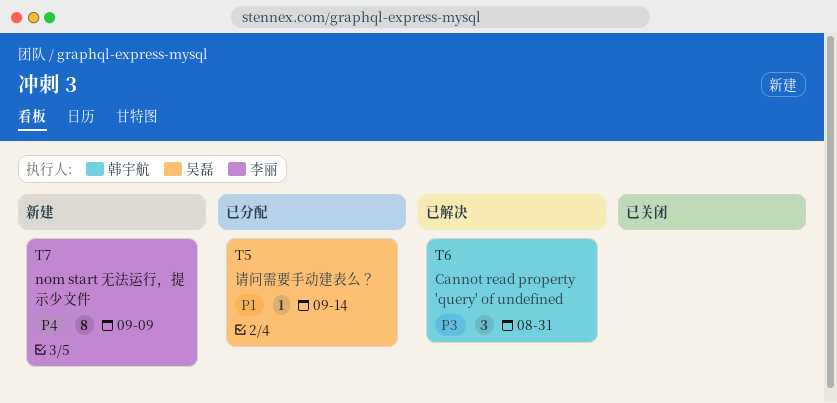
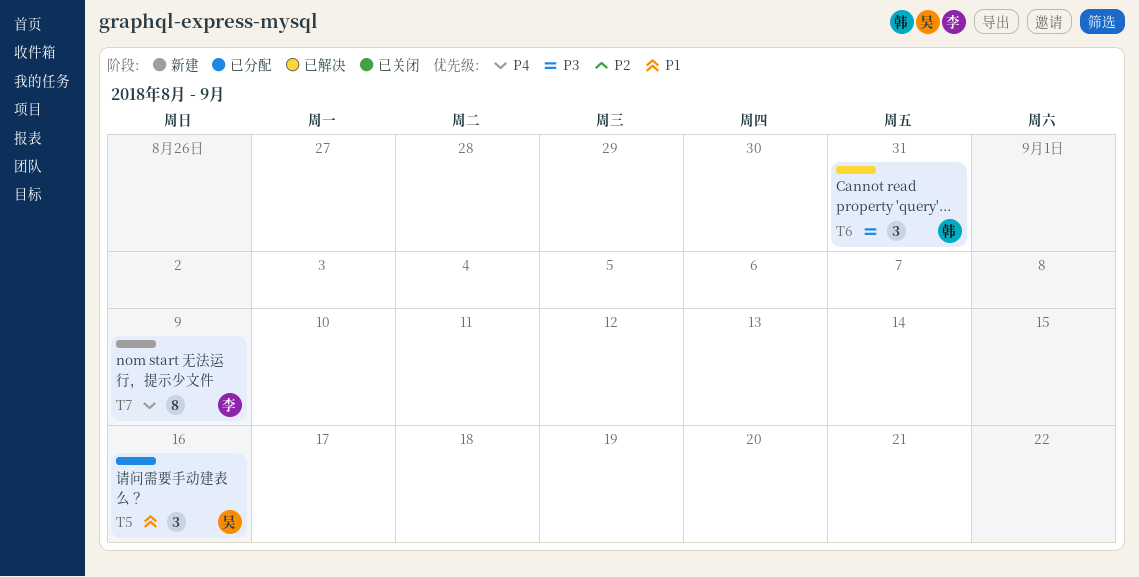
T5, estimate: 1 -> 3
T5, due: Sep 14 -> Sep 16

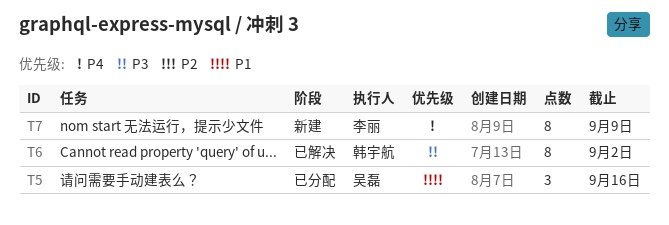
T6, estimate: 3 -> 8
T6, due: Aug 31 -> Sep 2

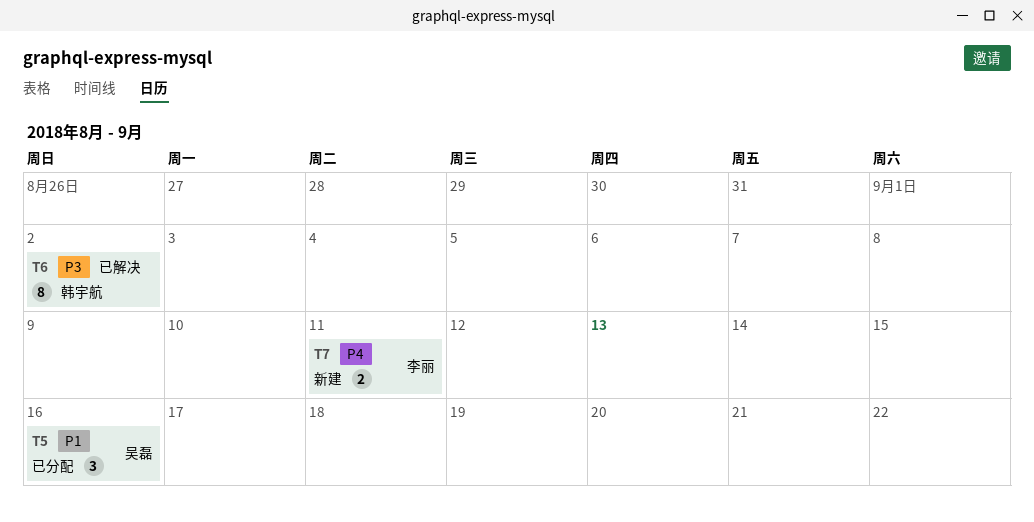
T7, estimate: 8 -> 2
T7, due: Sep 9 -> Sep 11

